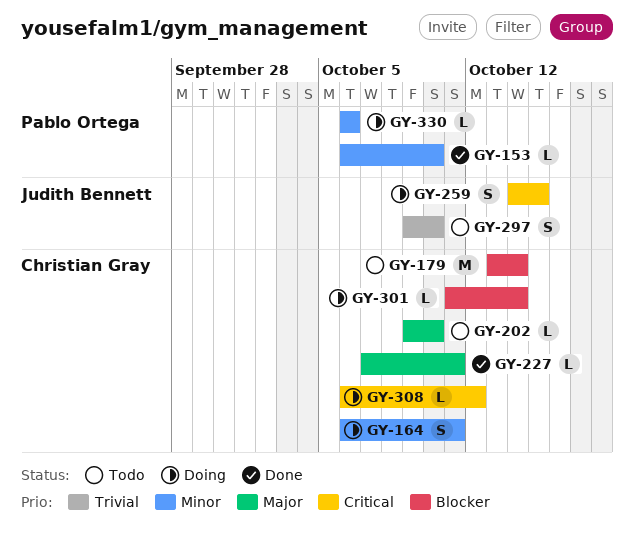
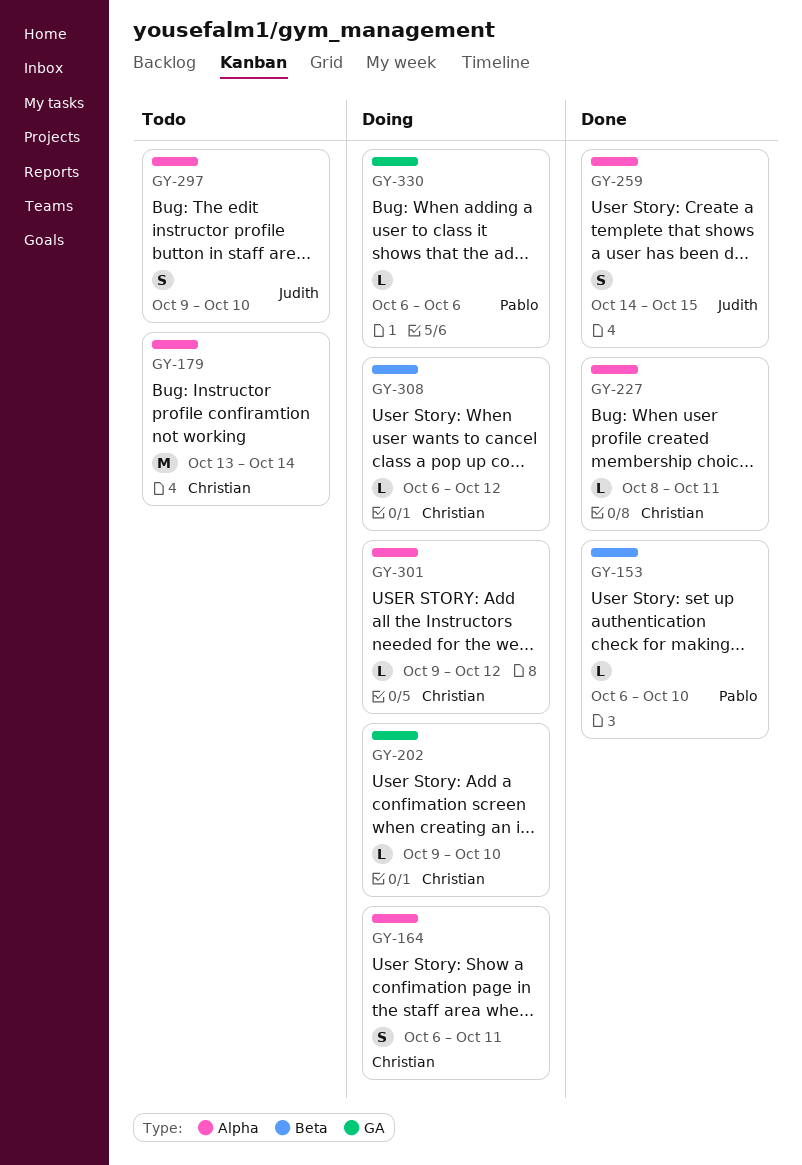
GY-202, status: Todo -> Doing
GY-227, start: Oct 7 -> Oct 8
GY-259, status: Doing -> Done
GY-301, start: Oct 11 -> Oct 9
GY-301, due: Oct 14 -> Oct 12

